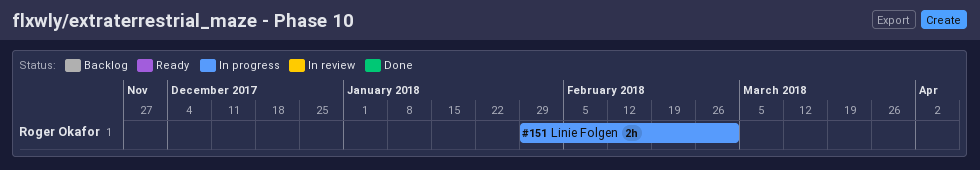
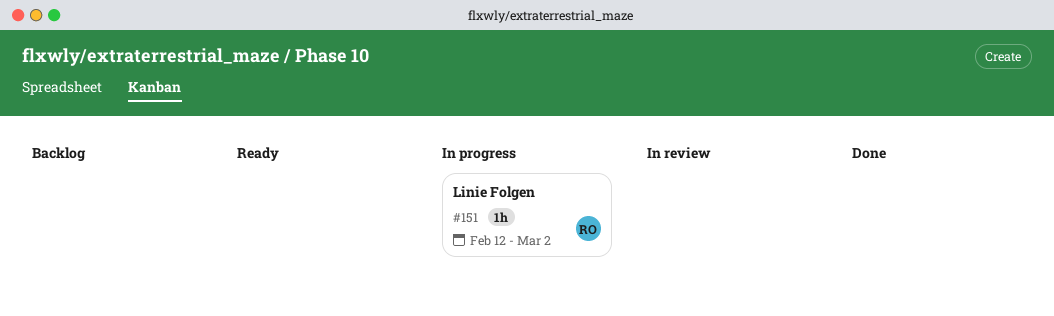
#151, estimate: 2h -> 1h
#151, start: Jan 29 -> Feb 12

